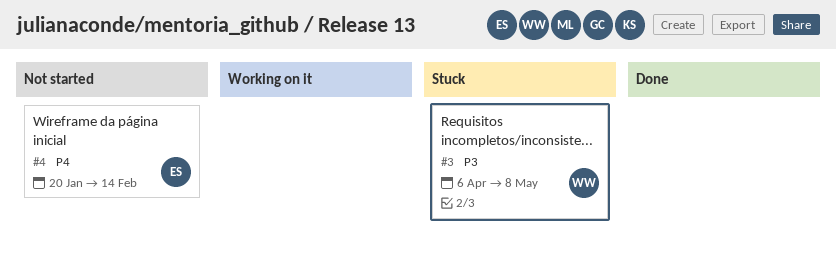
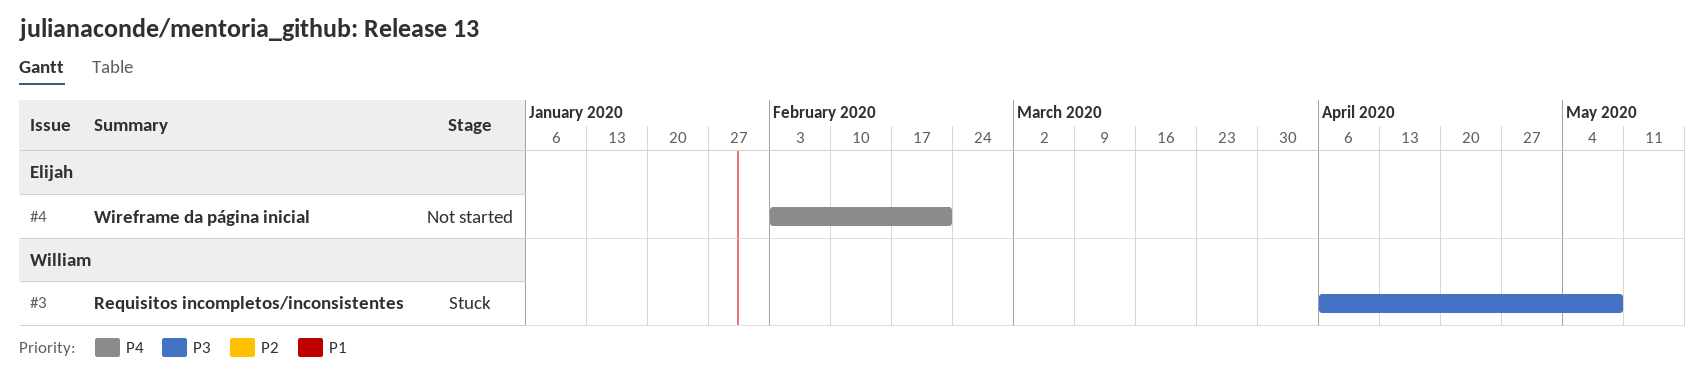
#4, start: Jan 20 -> Feb 3
#4, due: Feb 14 -> Feb 21

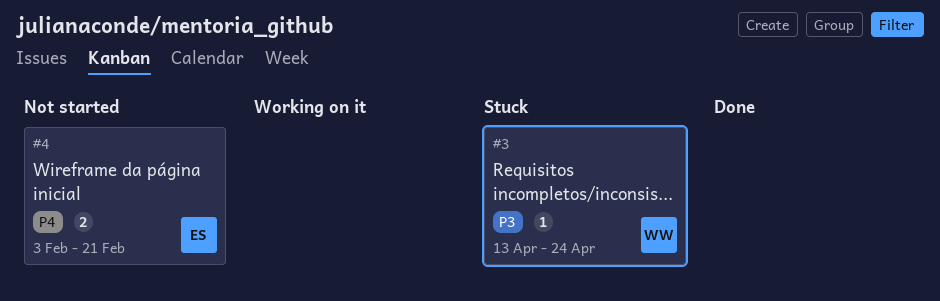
#3, start: Apr 6 -> Apr 13
#3, due: May 8 -> Apr 24

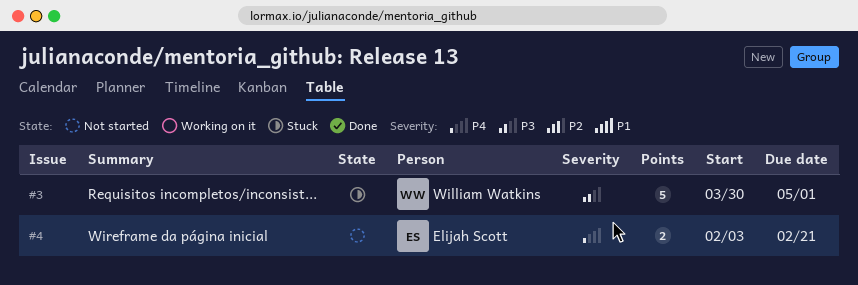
#3, estimate: 1 -> 5
#3, start: Apr 13 -> Mar 30
#3, due: Apr 24 -> May 1

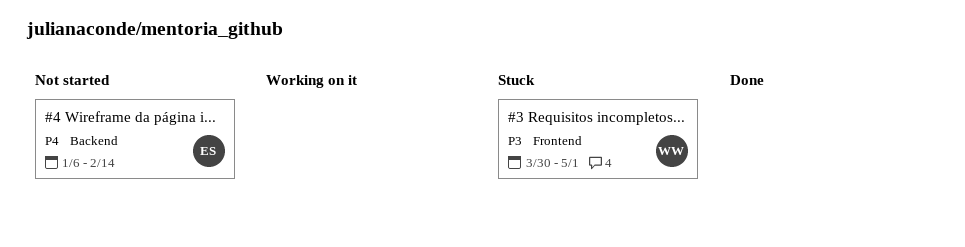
#4, start: Feb 3 -> Jan 6
#4, due: Feb 21 -> Feb 14

